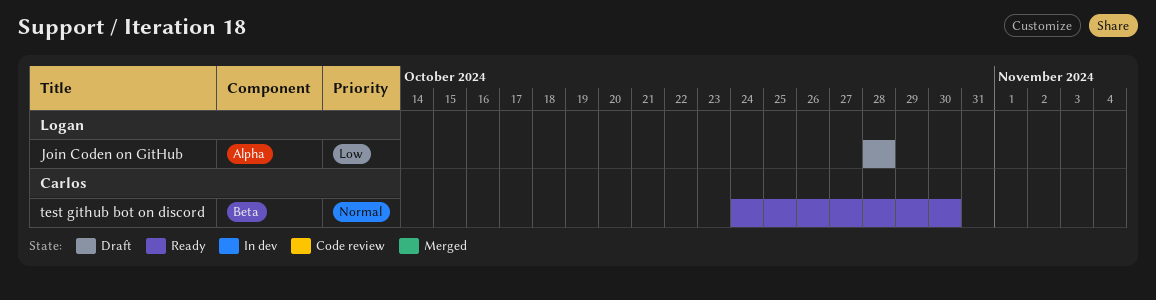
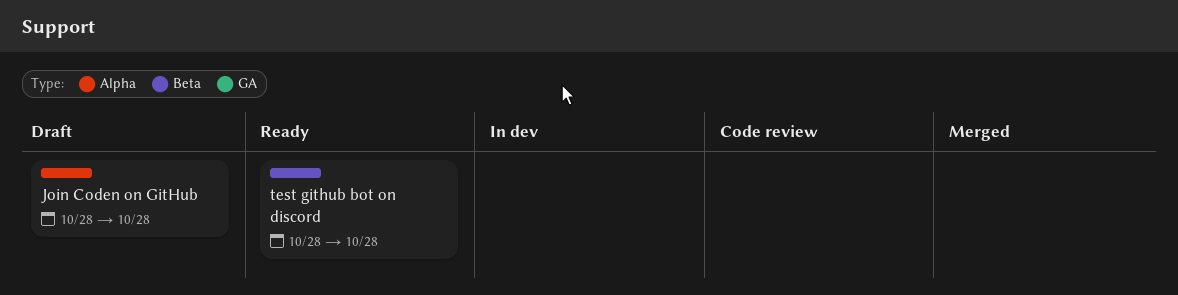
test github bot on discord, start: Oct 24 -> Oct 28
test github bot on discord, due: Oct 30 -> Oct 28

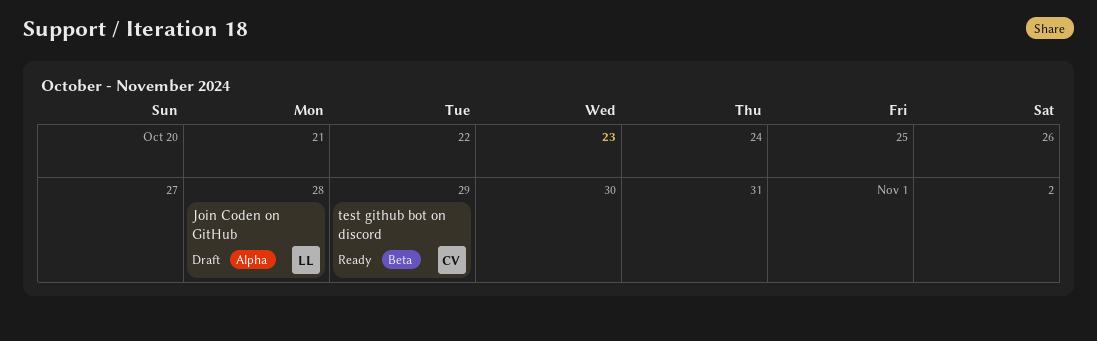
test github bot on discord, due: Oct 28 -> Oct 29

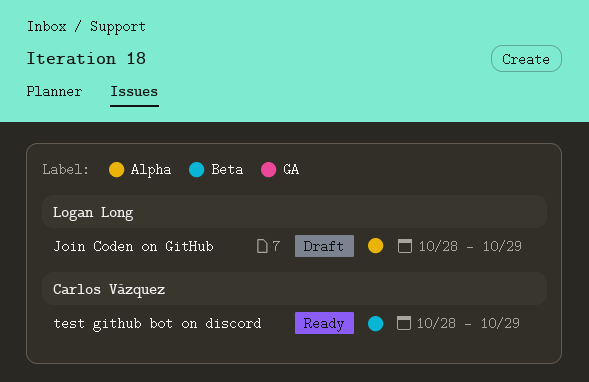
Join Coden on GitHub, due: Oct 28 -> Oct 29

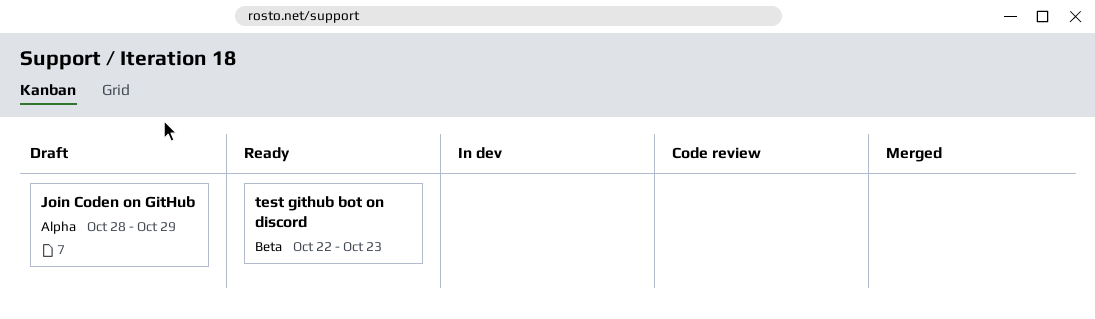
test github bot on discord, start: Oct 28 -> Oct 22
test github bot on discord, due: Oct 29 -> Oct 23

